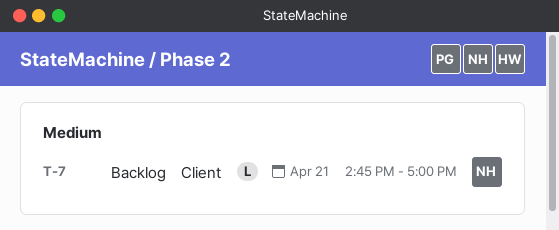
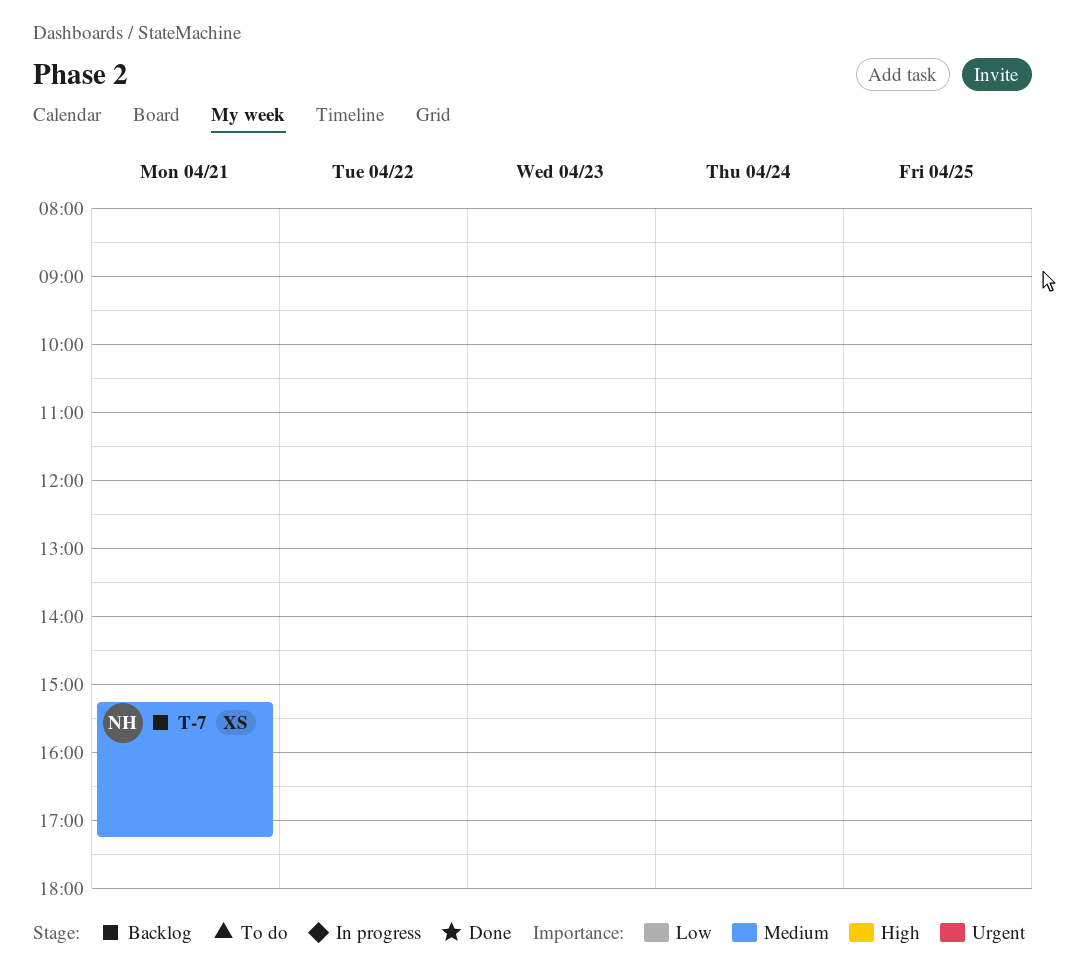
T-7, estimate: L -> XS
T-7, begins: 14:45 -> 15:15
T-7, ends: 17:00 -> 17:15

